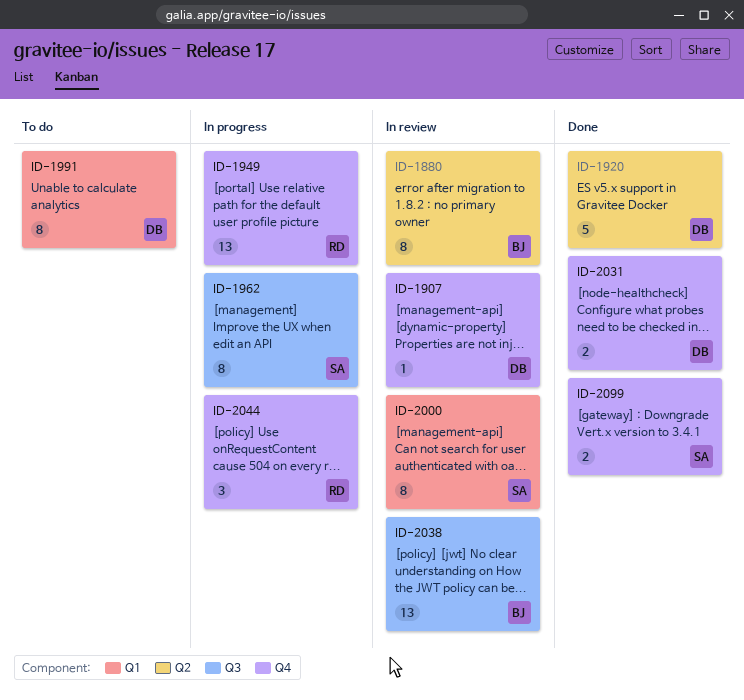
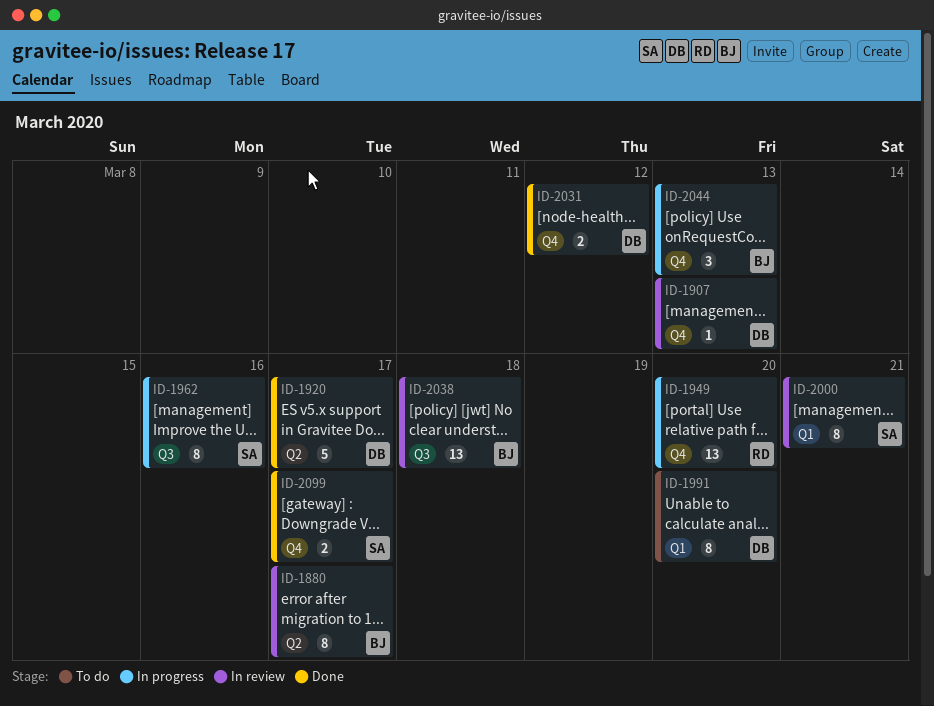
ID-2044, owner: RD -> BJ

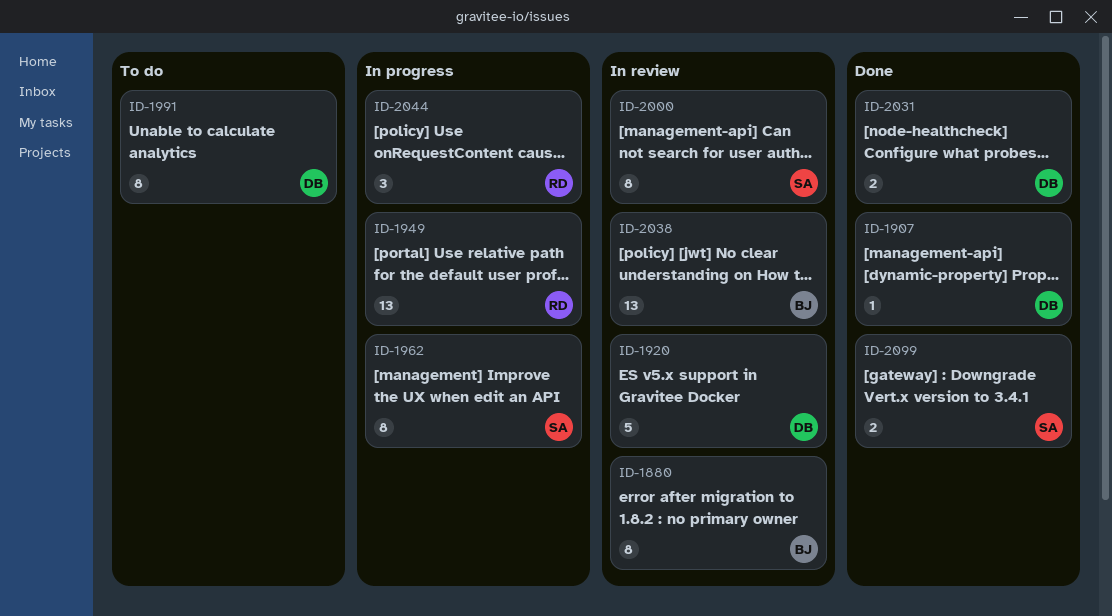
ID-1907, status: In review -> Done
ID-1920, status: Done -> In review
ID-2044, owner: BJ -> RD

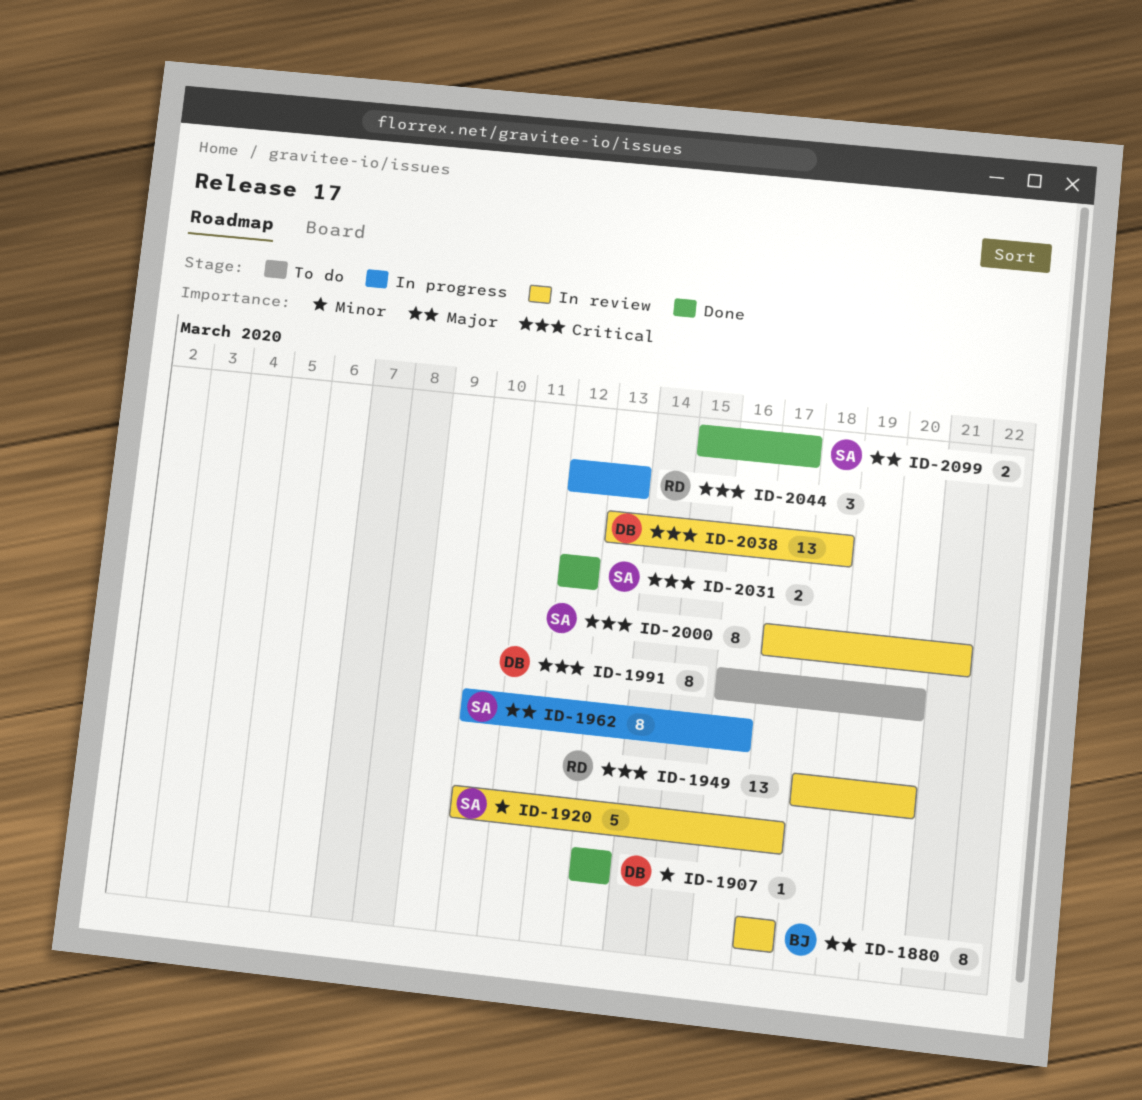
ID-1920, owner: DB -> SA
ID-1949, status: In progress -> In review
ID-2031, owner: DB -> SA
ID-2038, owner: BJ -> DB

